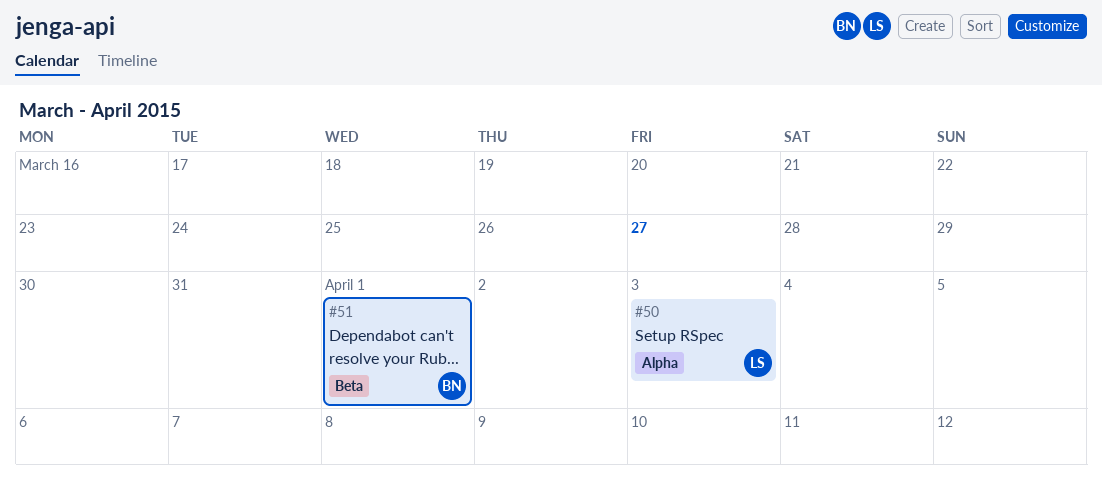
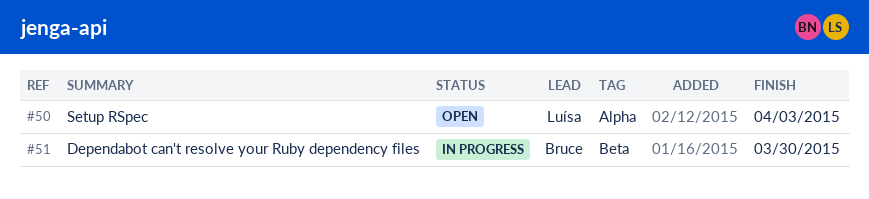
#51, due: Apr 1 -> Mar 30

